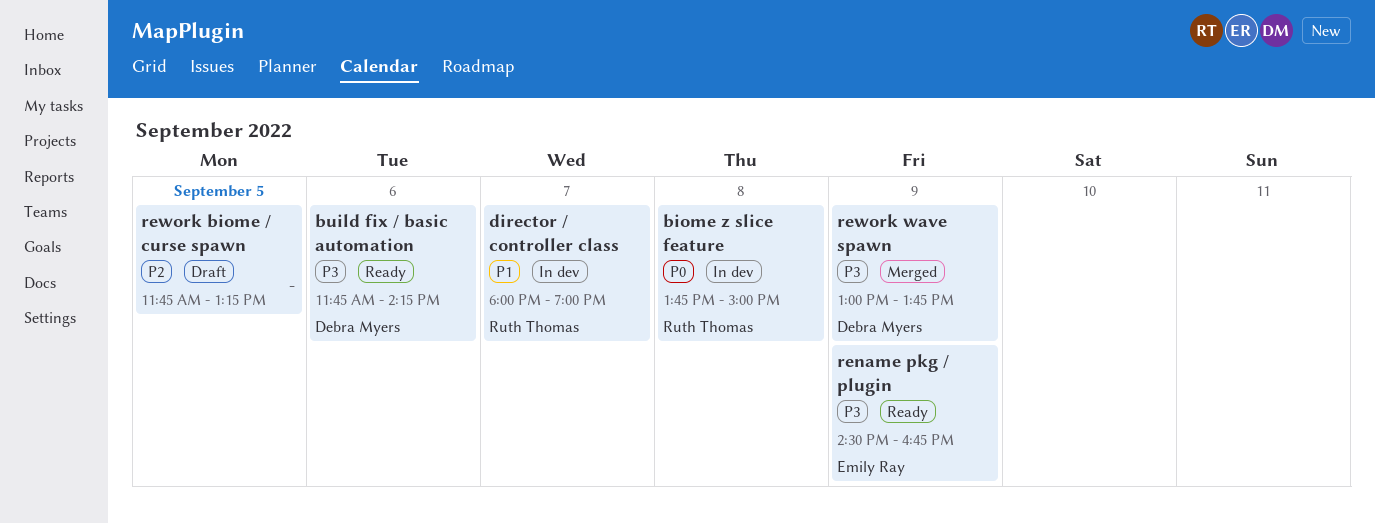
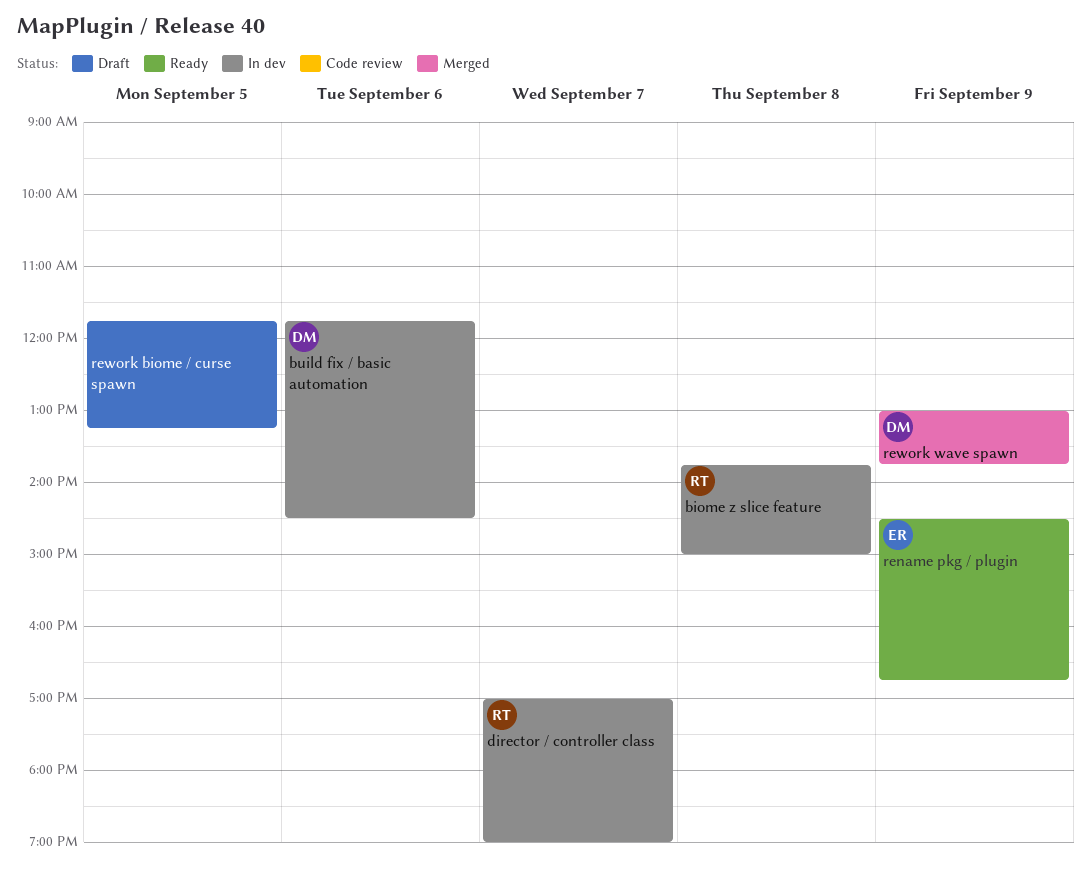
build fix / basic automation, status: Ready -> In dev
build fix / basic automation, ends: 14:15 -> 14:30
director / controller class, begins: 18:00 -> 17:00

